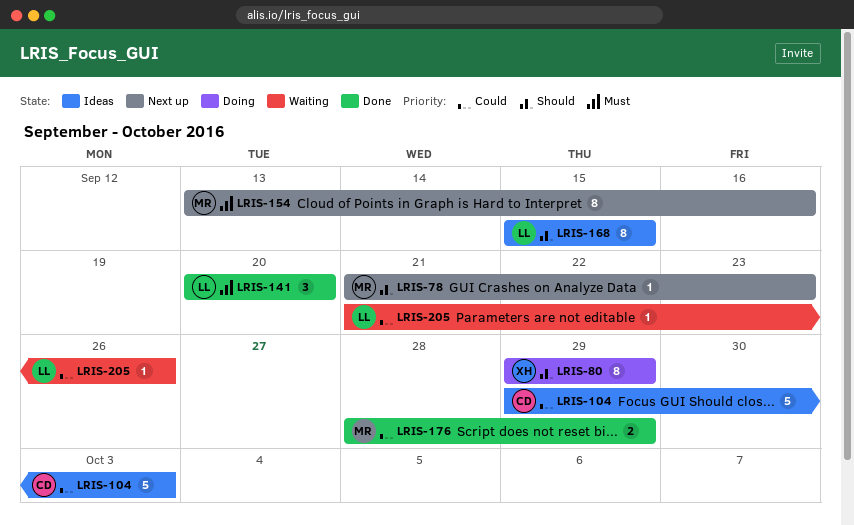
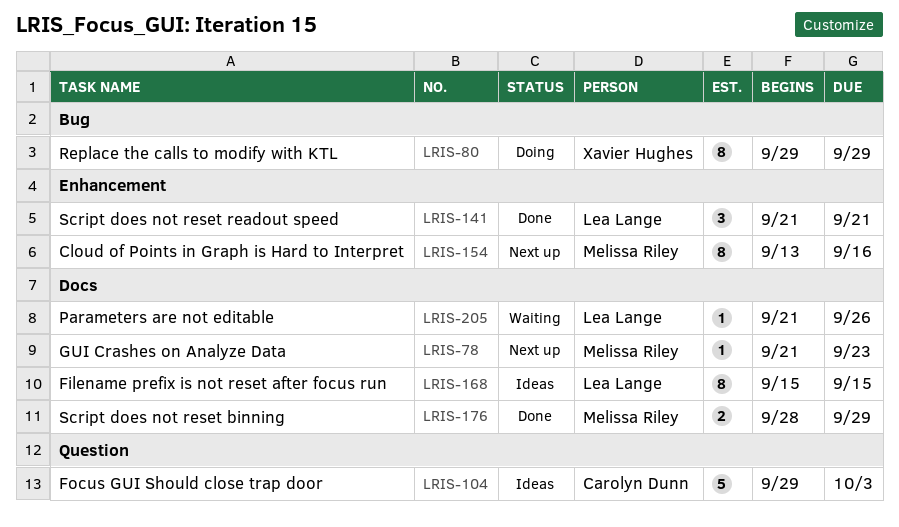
LRIS-141, start: Sep 20 -> Sep 21
LRIS-141, due: Sep 20 -> Sep 21

